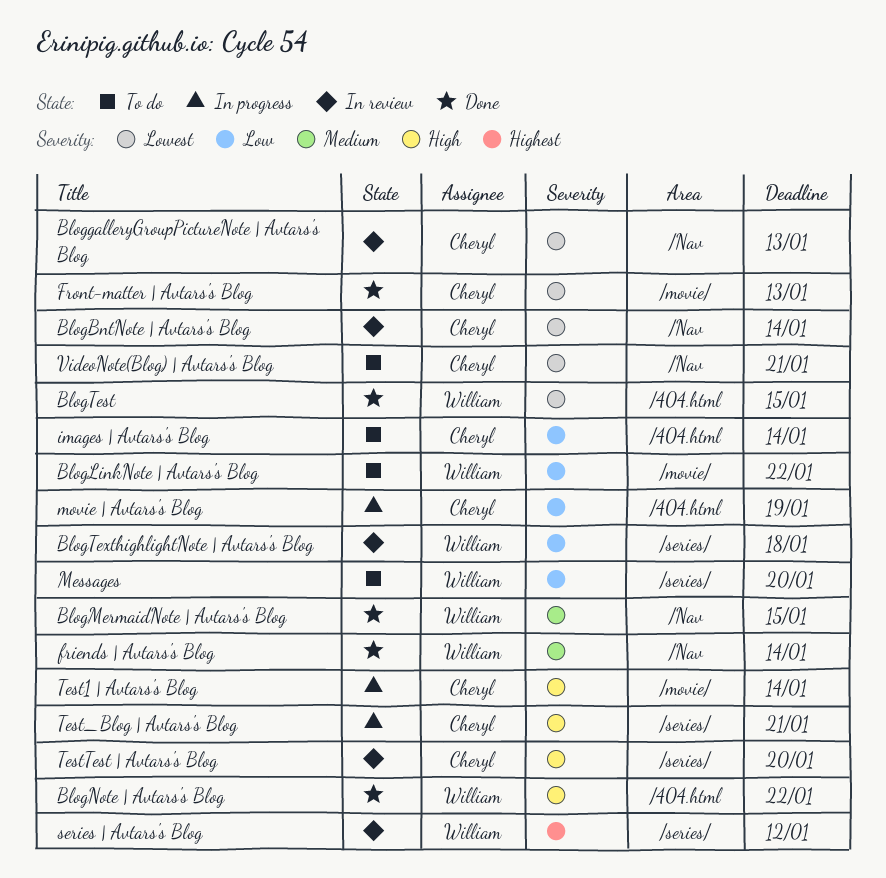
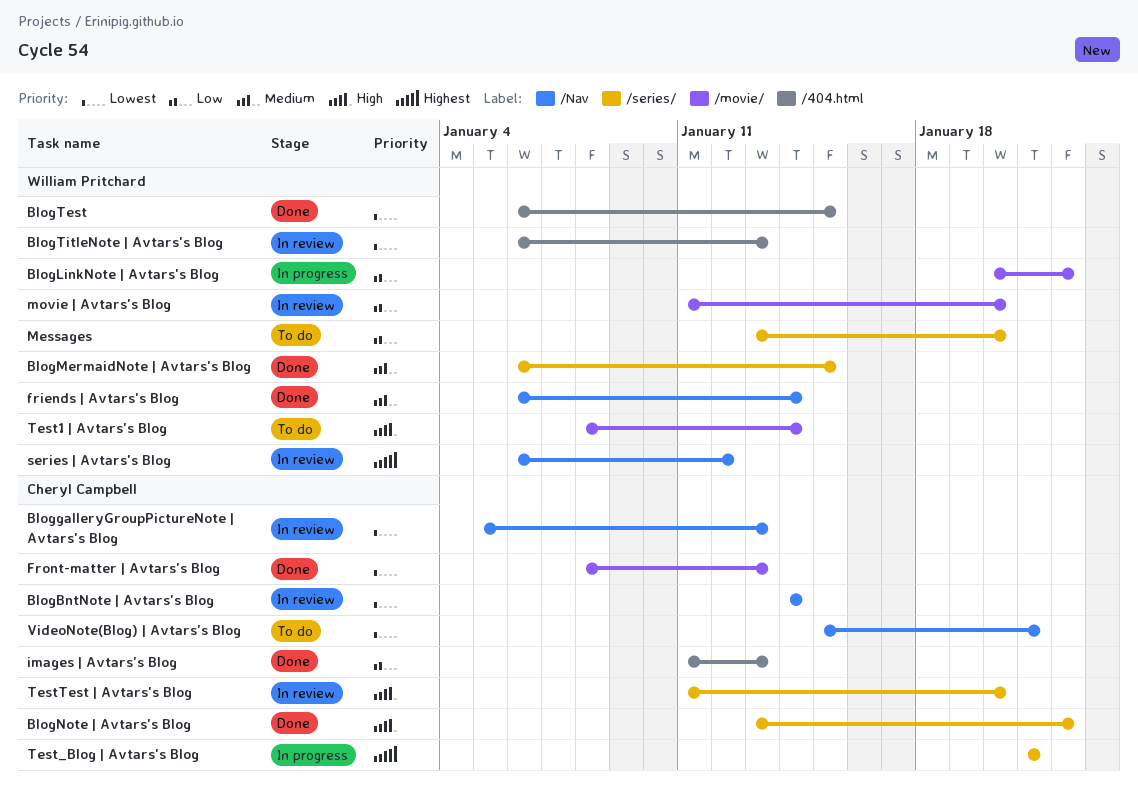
BlogLinkNote | Avtars's Blog, status: To do -> In progress
BlogMermaidNote | Avtars's Blog, label: /Nav -> /series/
BlogNote | Avtars's Blog, owner: William Pritchard -> Cheryl Campbell
BlogNote | Avtars's Blog, label: /404.html -> /series/
BlogTexthighlightNote | Avtars's Blog: present -> none
BlogTitleNote | Avtars's Blog: none -> present
images | Avtars's Blog, status: To do -> Done
images | Avtars's Blog, due: Jan 14 -> Jan 13
movie | Avtars's Blog, status: In progress -> In review
movie | Avtars's Blog, owner: Cheryl Campbell -> William Pritchard
movie | Avtars's Blog, label: /404.html -> /movie/
movie | Avtars's Blog, due: Jan 19 -> Jan 20
series | Avtars's Blog, label: /series/ -> /Nav
Test1 | Avtars's Blog, status: In progress -> To do
Test1 | Avtars's Blog, owner: Cheryl Campbell -> William Pritchard
Test_Blog | Avtars's Blog, priority: High -> Highest

